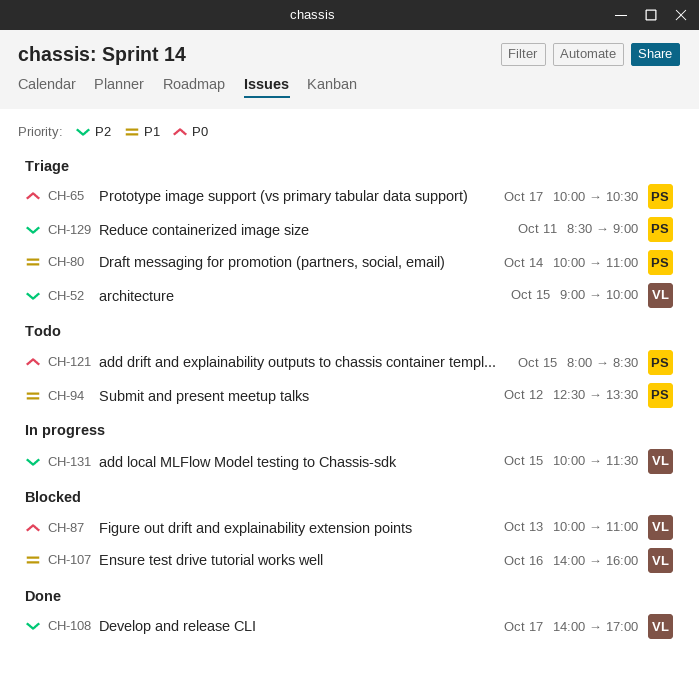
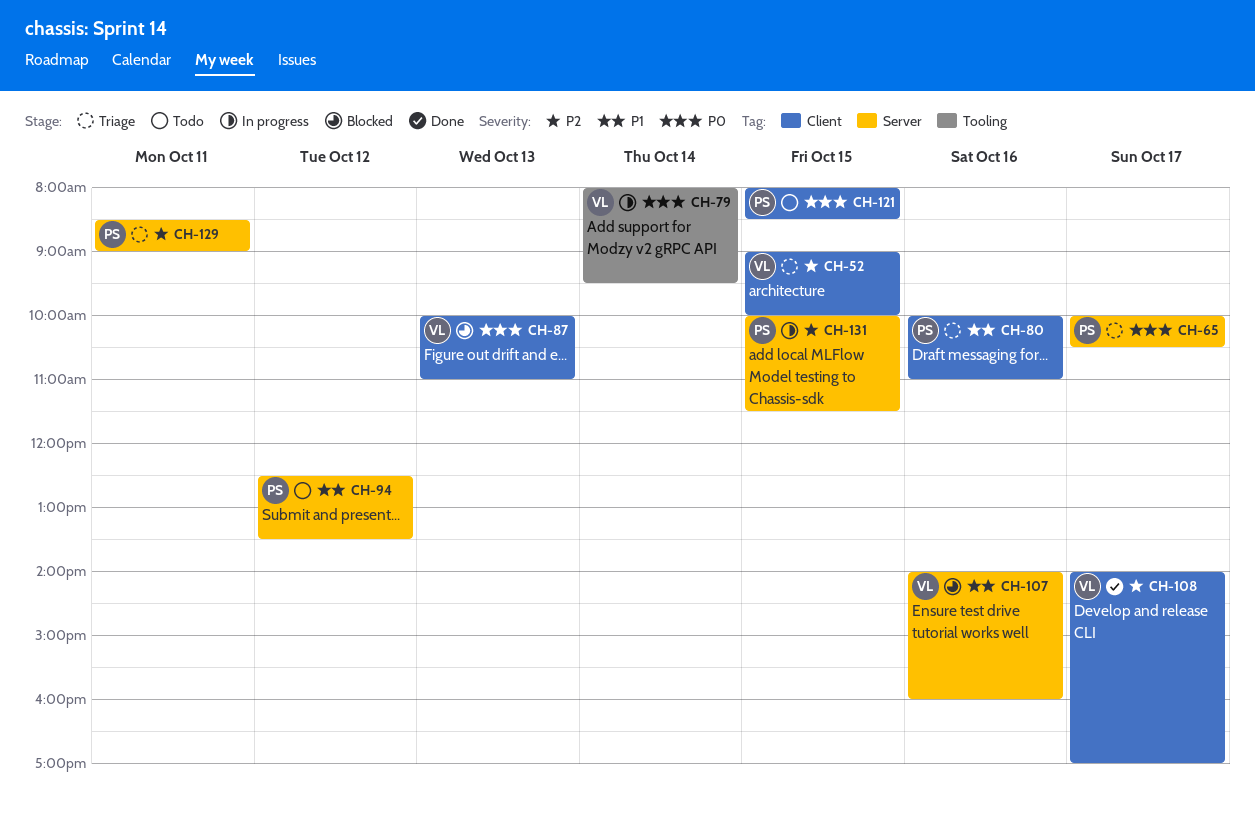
CH-79: none -> present
CH-80, day: Oct 14 -> Oct 16
CH-131, owner: VL -> PS

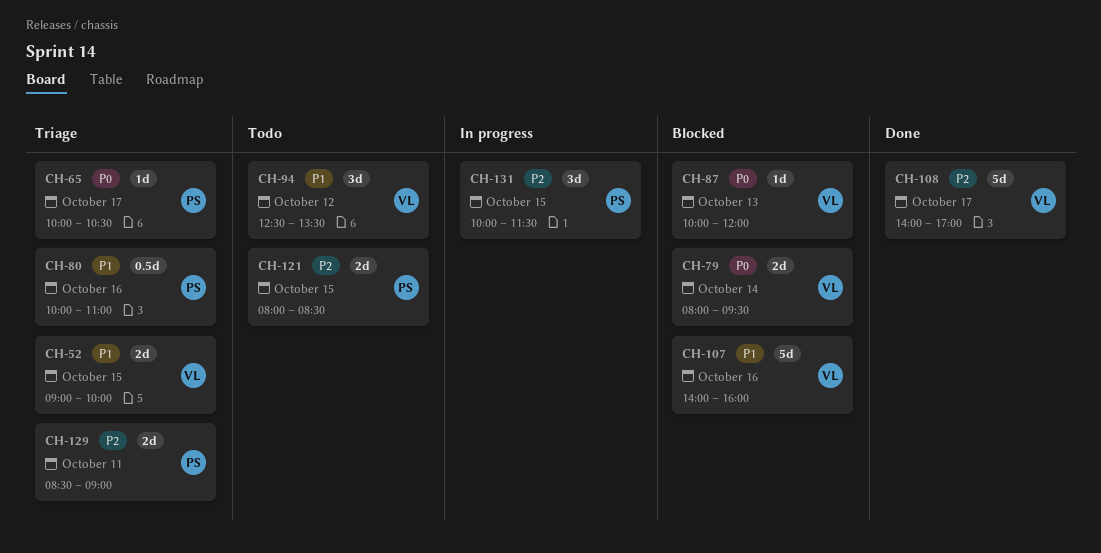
CH-52, priority: P2 -> P1
CH-79, status: In progress -> Blocked
CH-87, ends: 11:00 -> 12:00
CH-94, owner: PS -> VL
CH-121, priority: P0 -> P2

